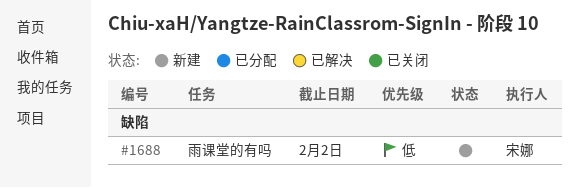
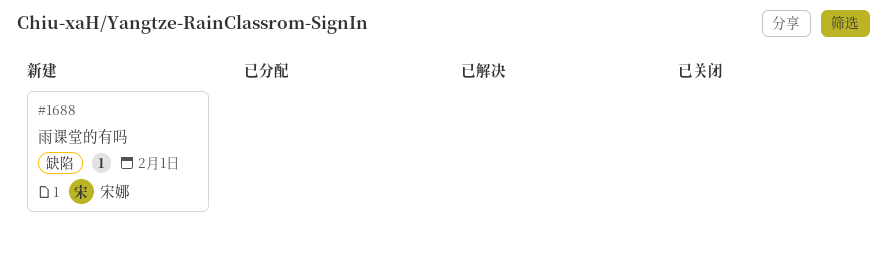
#1688, due: Feb 2 -> Feb 1

